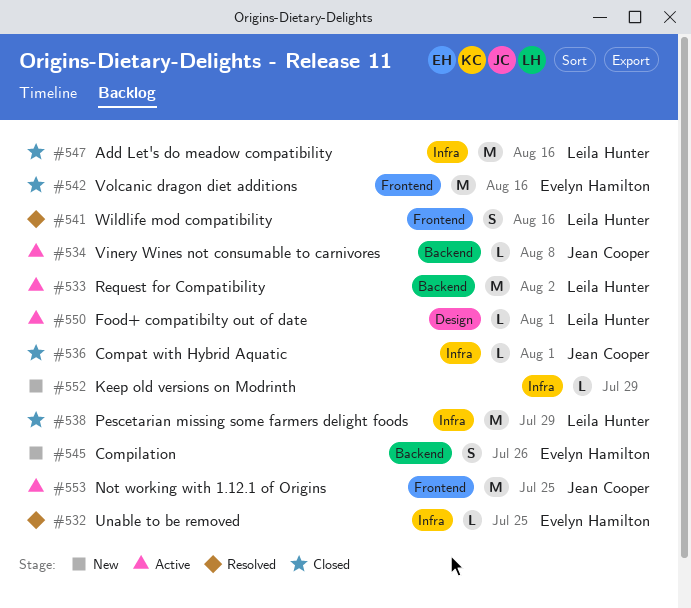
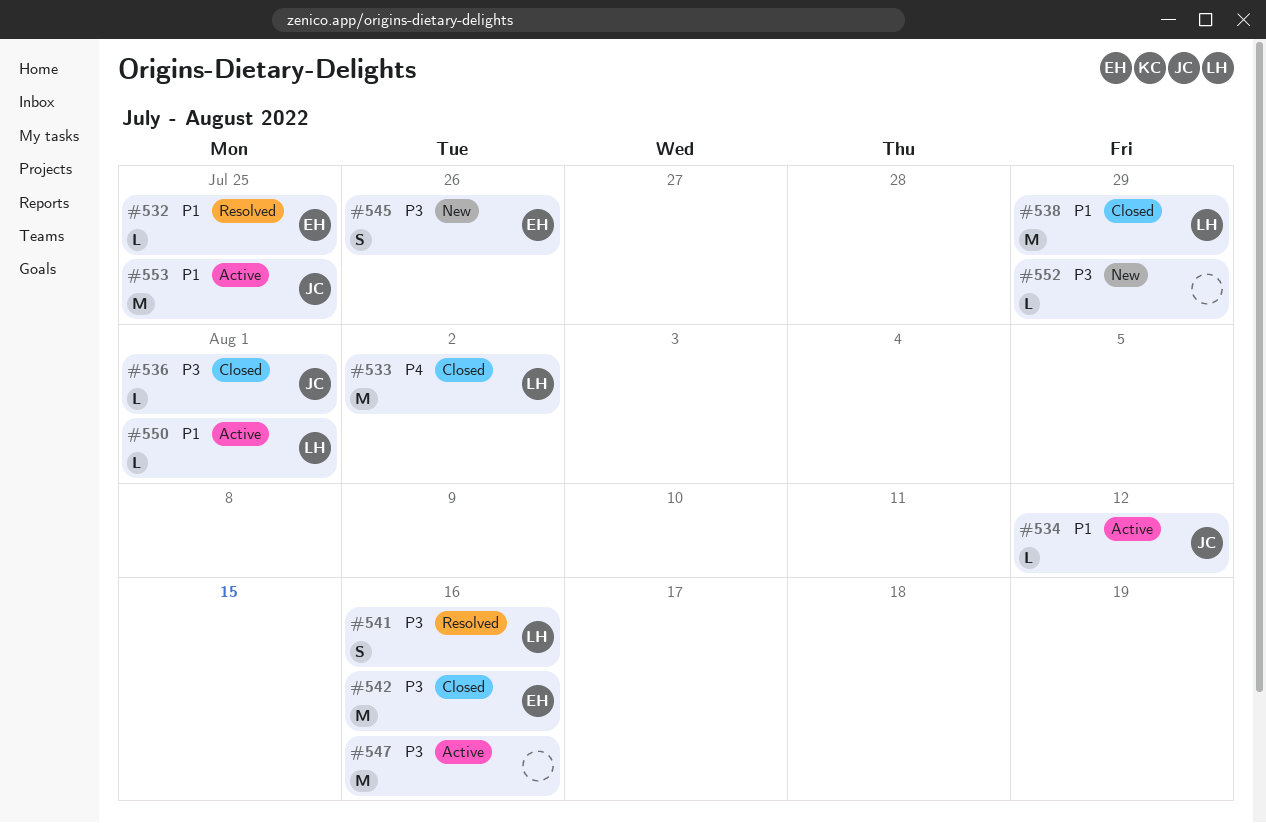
#533, status: Active -> Closed
#534, due: Aug 8 -> Aug 12
#547, status: Closed -> Active
#547, owner: Leila Hunter -> none

